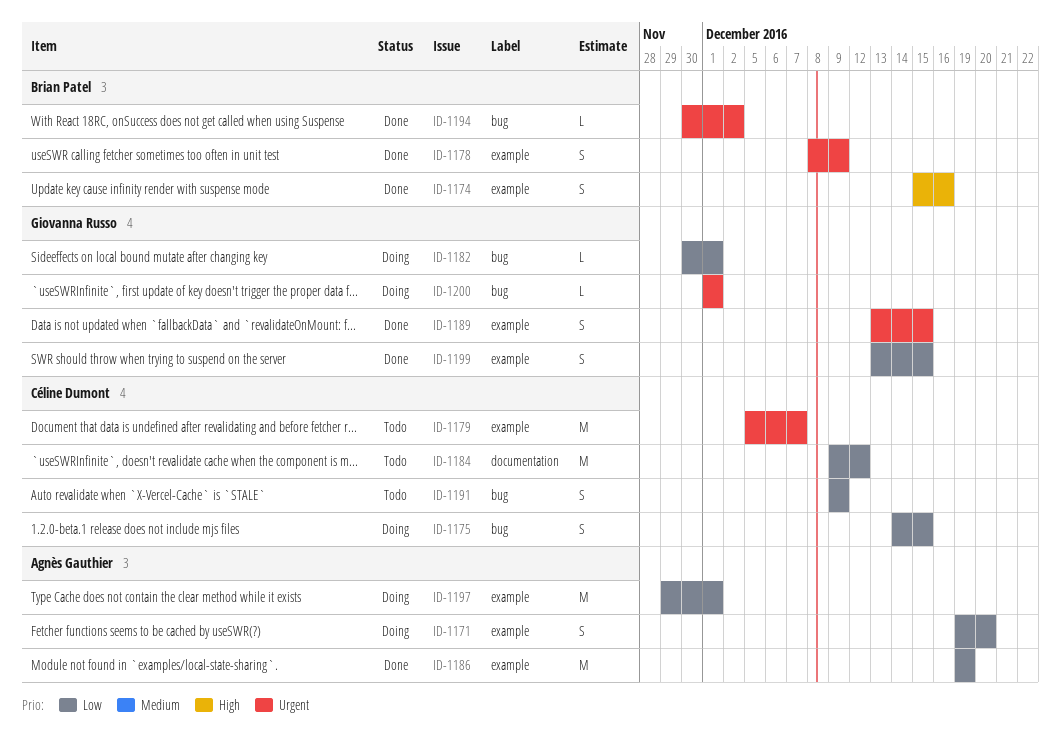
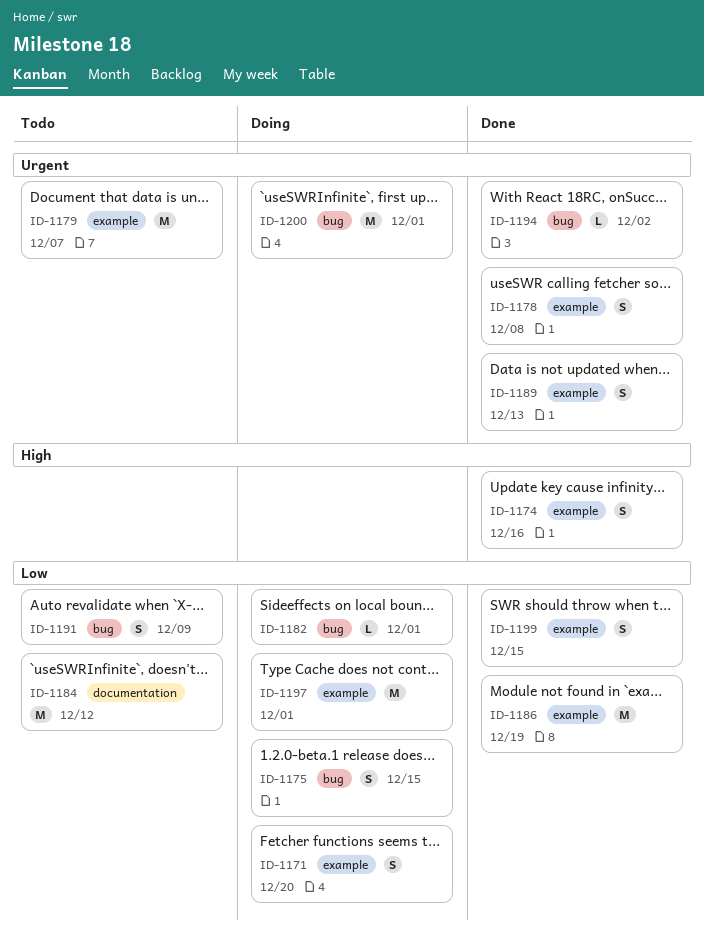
ID-1178, due: Dec 9 -> Dec 8
ID-1189, due: Dec 15 -> Dec 13
ID-1200, estimate: L -> M

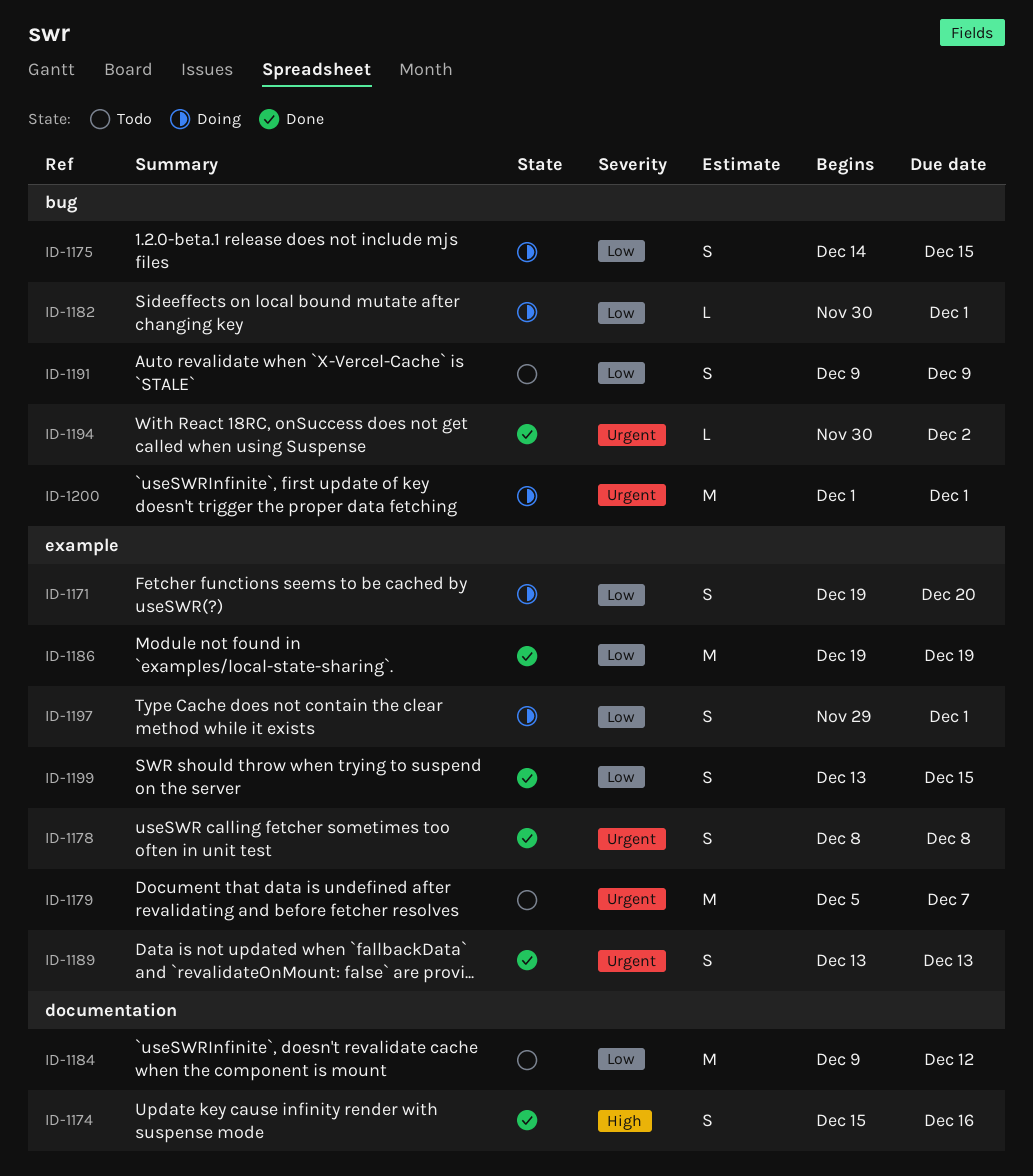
ID-1174, label: example -> documentation
ID-1197, estimate: M -> S

